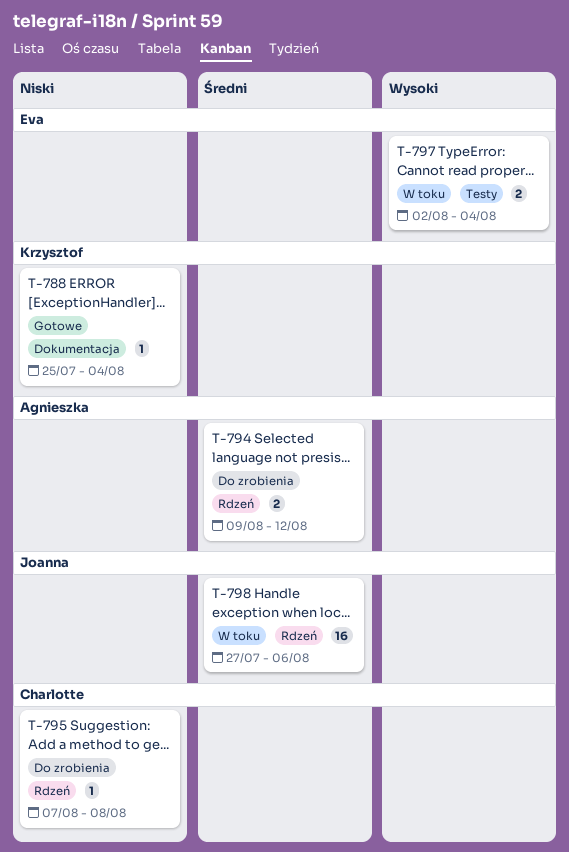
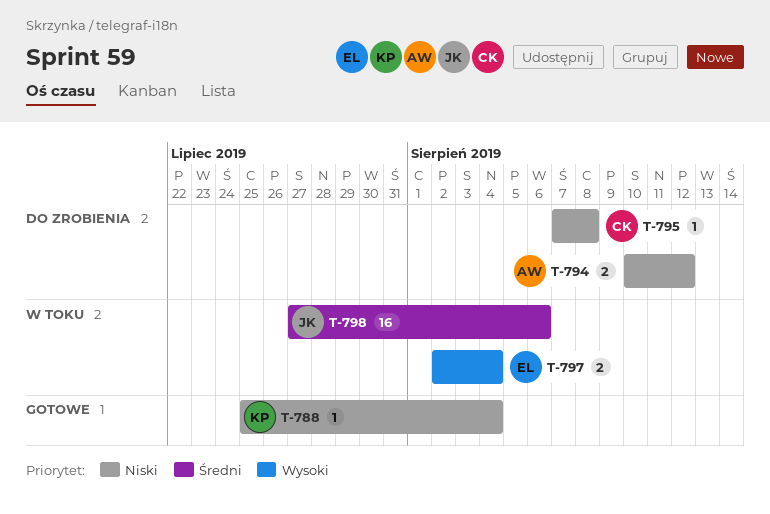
T-794, priority: Średni -> Niski
T-794, start: Aug 9 -> Aug 10

